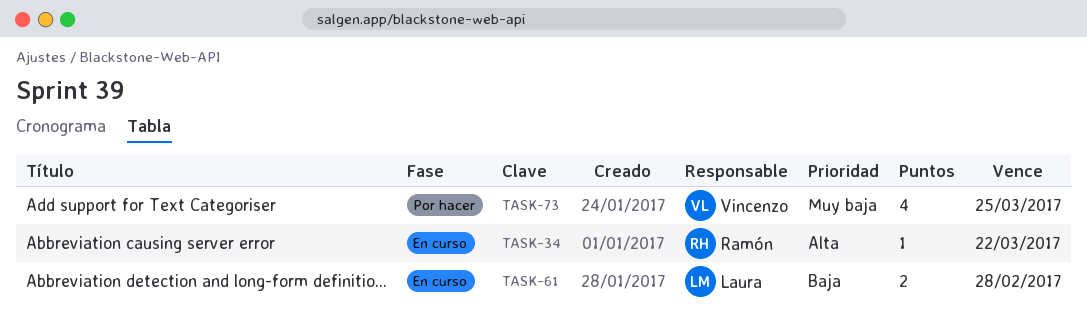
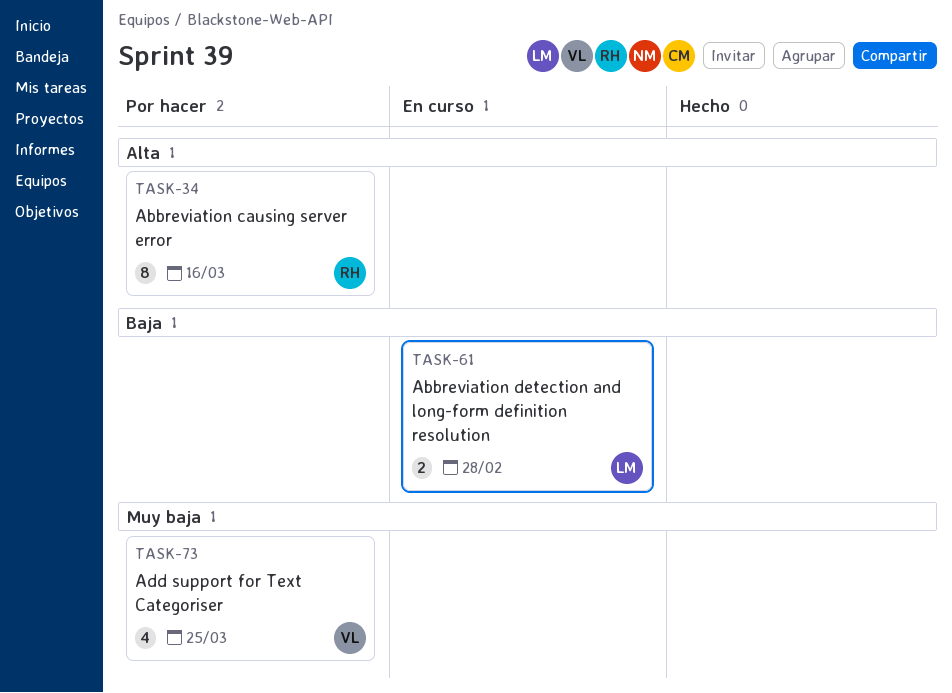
TASK-34, status: En curso -> Por hacer
TASK-34, estimate: 1 -> 8
TASK-34, due: Mar 22 -> Mar 16

